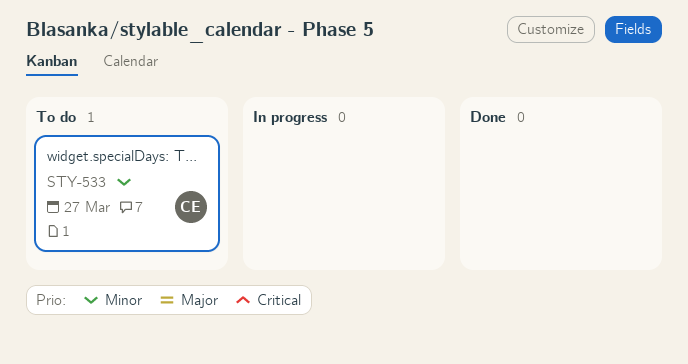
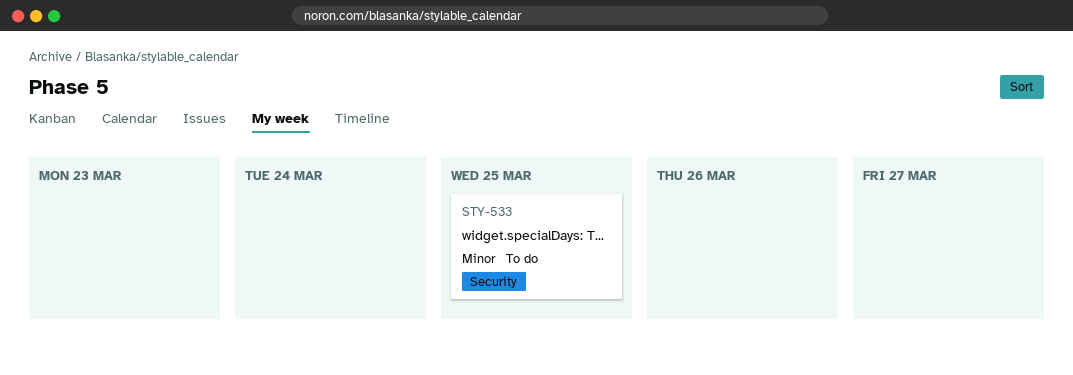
STY-533, due: Mar 27 -> Mar 25

